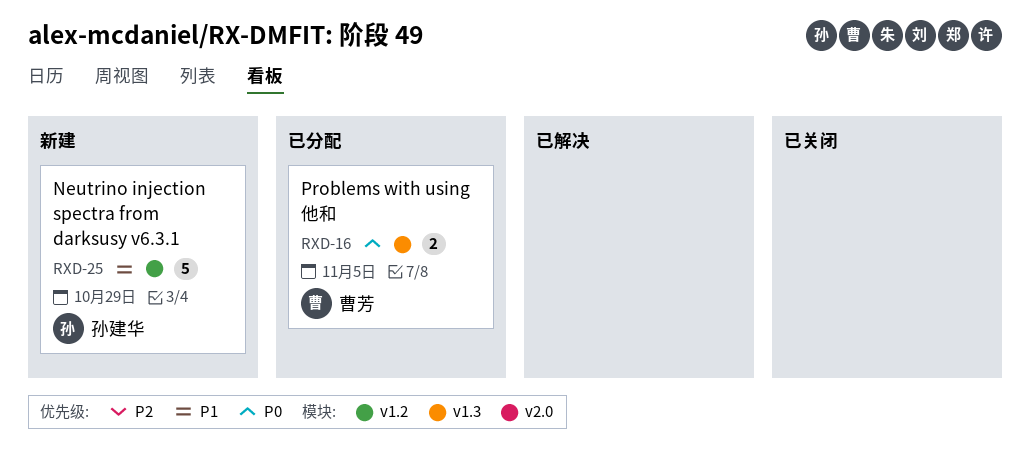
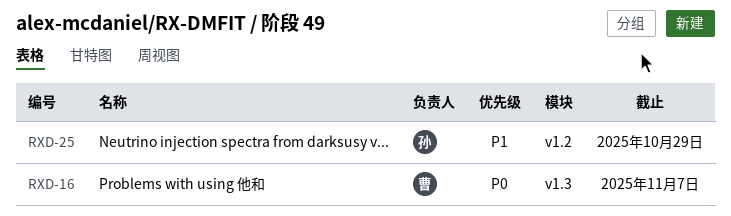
RXD-16, due: Nov 5 -> Nov 7

